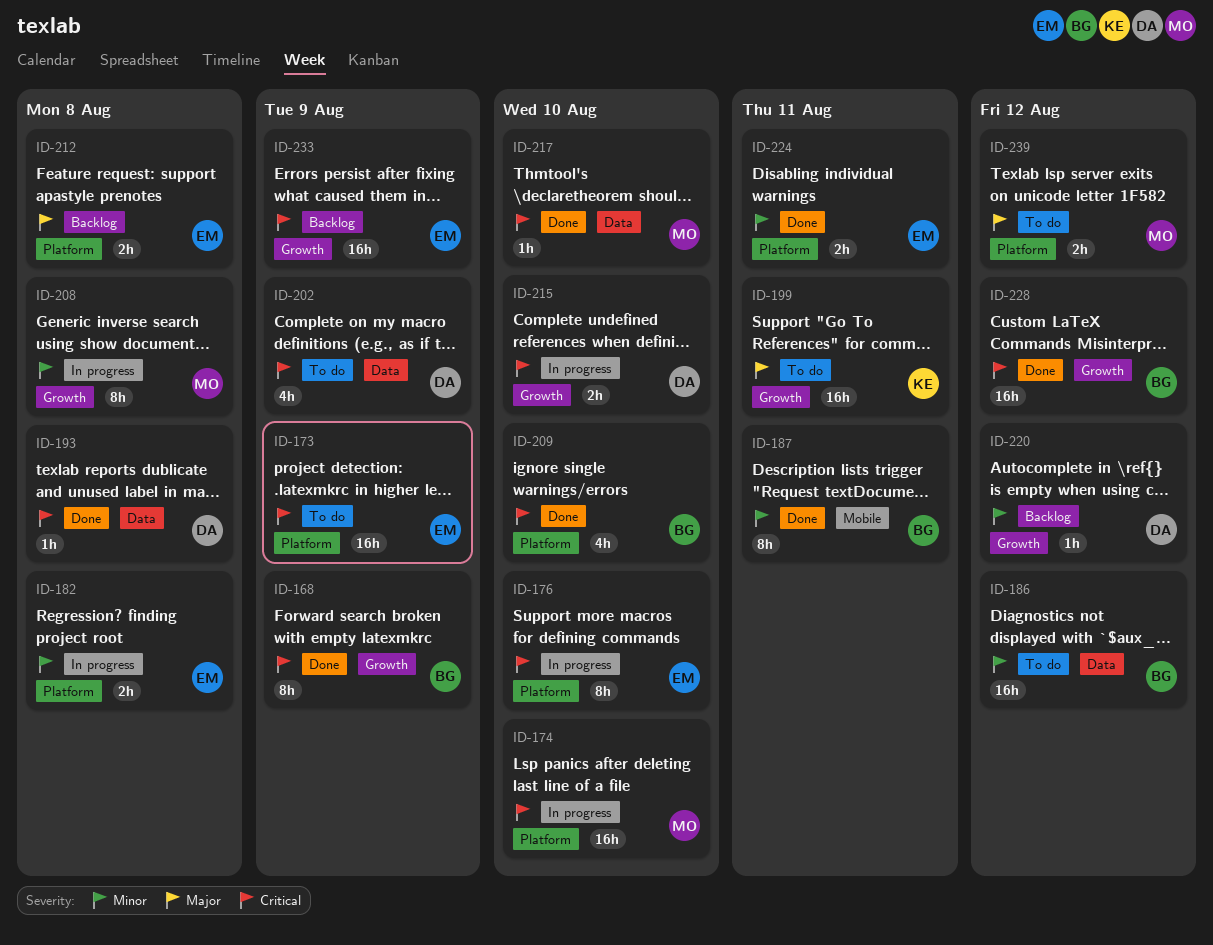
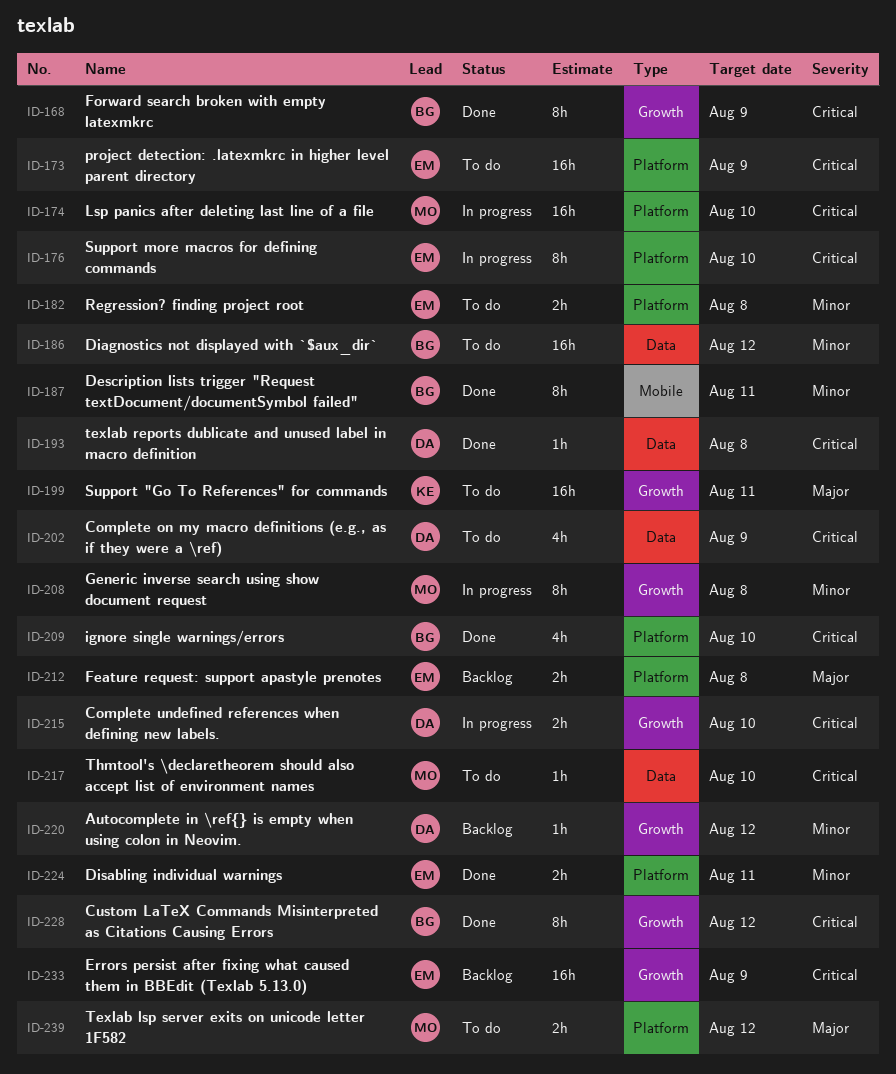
ID-182, status: In progress -> To do
ID-217, status: Done -> To do
ID-228, estimate: 16h -> 8h

